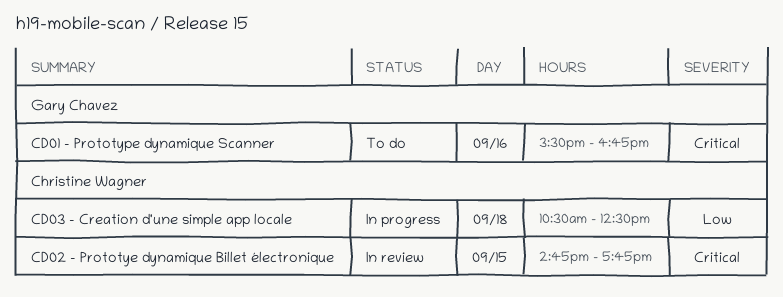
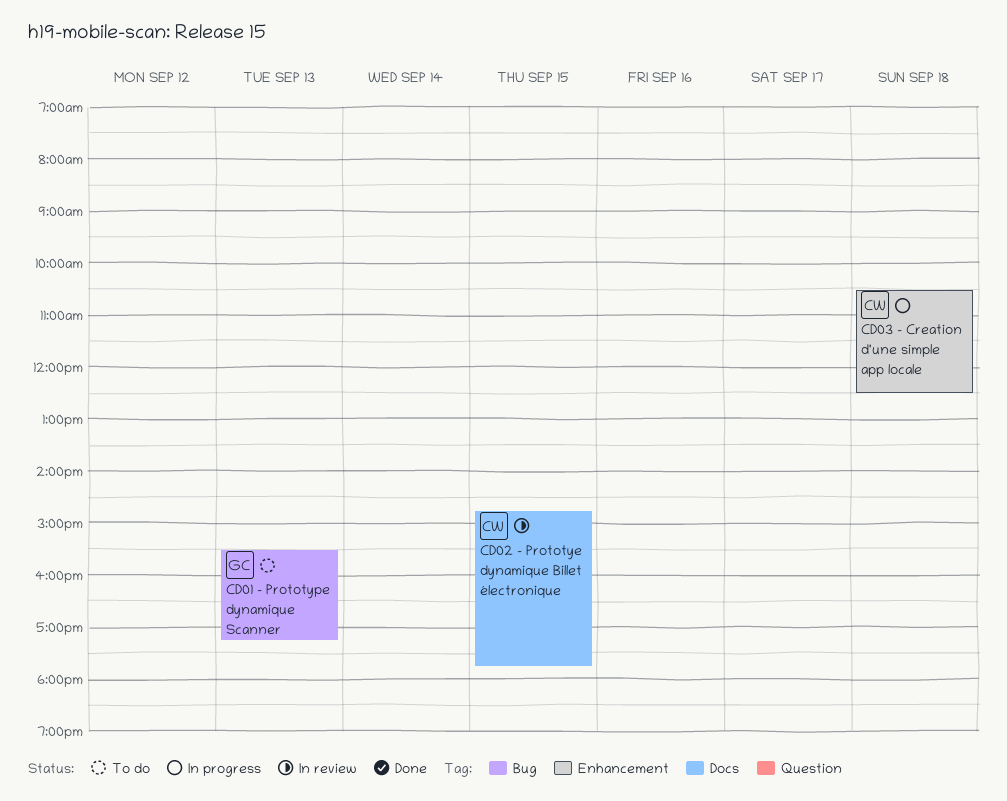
CD01 - Prototype dynamique Scanner, day: Sep 16 -> Sep 13
CD01 - Prototype dynamique Scanner, ends: 16:45 -> 17:15

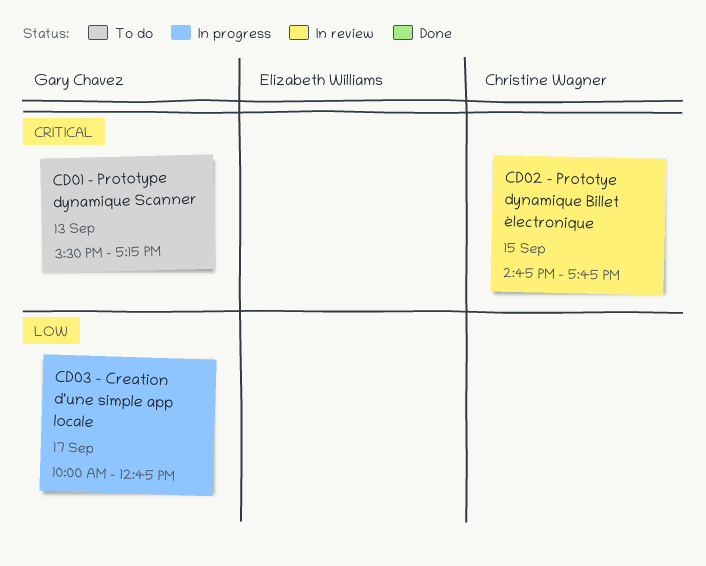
CD03 - Creation d'une simple app locale, owner: Christine Wagner -> Gary Chavez
CD03 - Creation d'une simple app locale, day: Sep 18 -> Sep 17
CD03 - Creation d'une simple app locale, begins: 10:30 -> 10:00
CD03 - Creation d'une simple app locale, ends: 12:30 -> 12:45

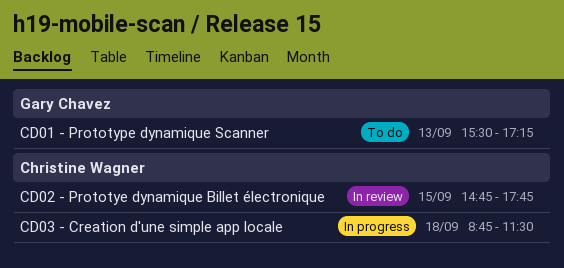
CD03 - Creation d'une simple app locale, owner: Gary Chavez -> Christine Wagner
CD03 - Creation d'une simple app locale, day: Sep 17 -> Sep 18
CD03 - Creation d'une simple app locale, begins: 10:00 -> 08:45
CD03 - Creation d'une simple app locale, ends: 12:45 -> 11:30

